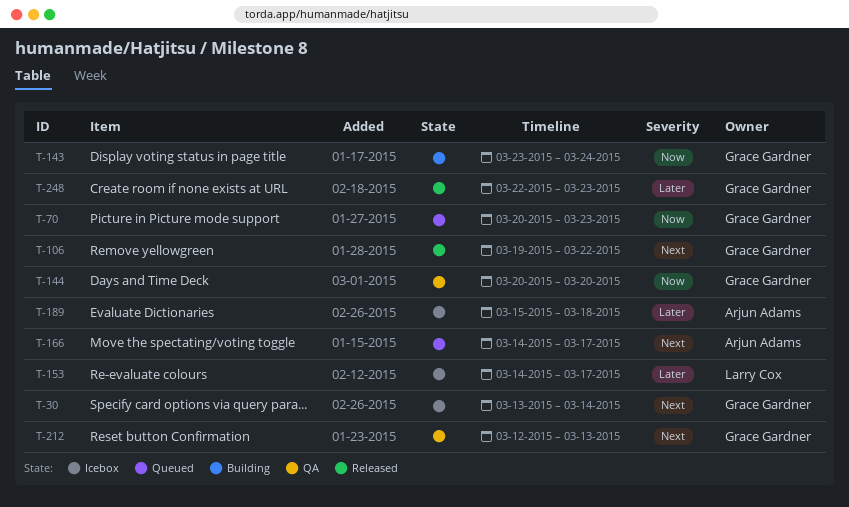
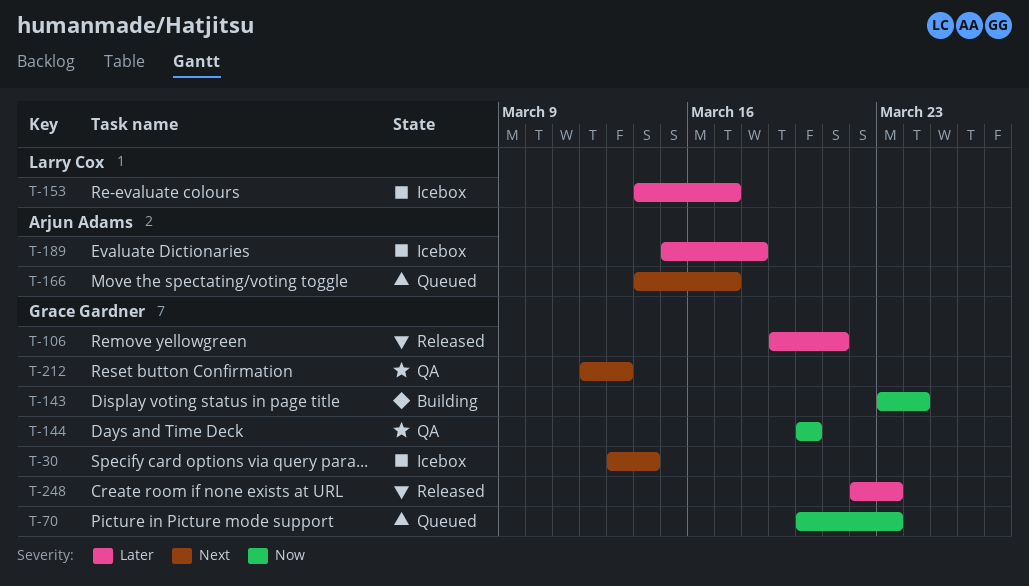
T-106, priority: Next -> Later
T-106, due: Mar 22 -> Mar 21

